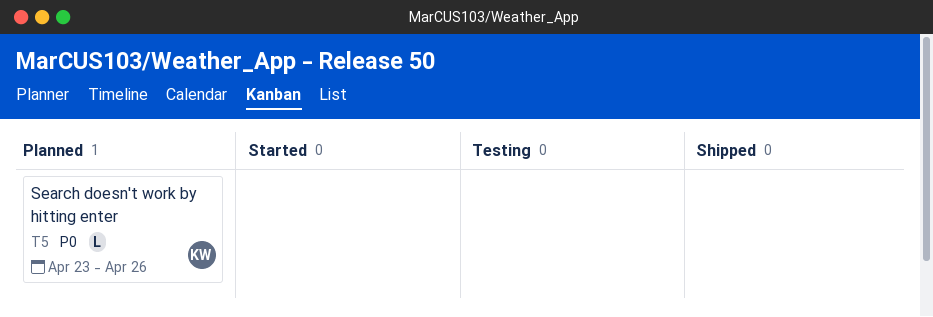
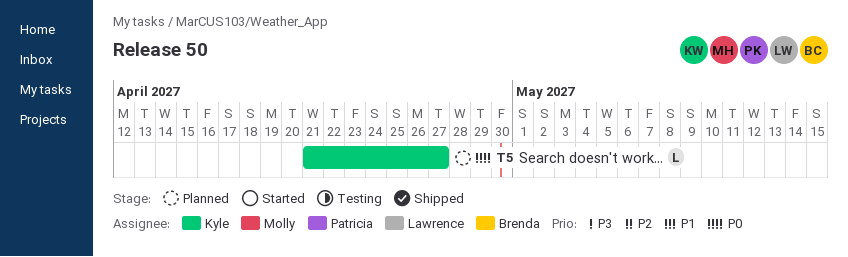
T5, start: Apr 23 -> Apr 21
T5, due: Apr 26 -> Apr 27

